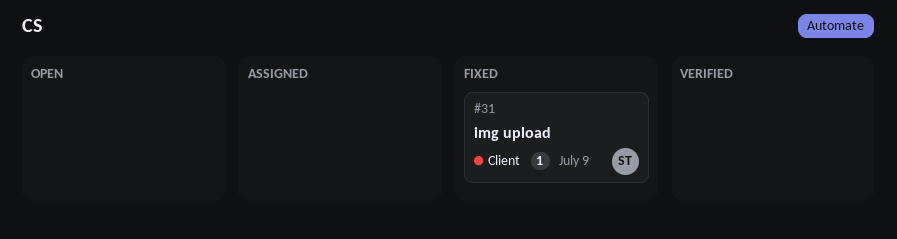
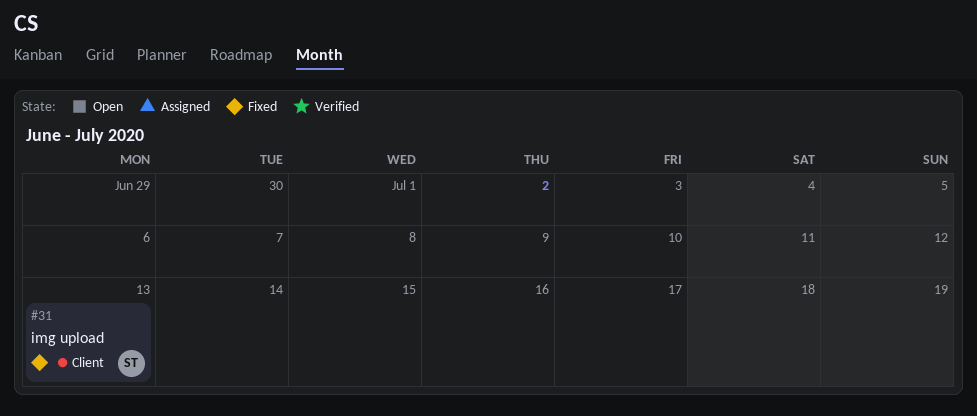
#31, due: Jul 9 -> Jul 13

